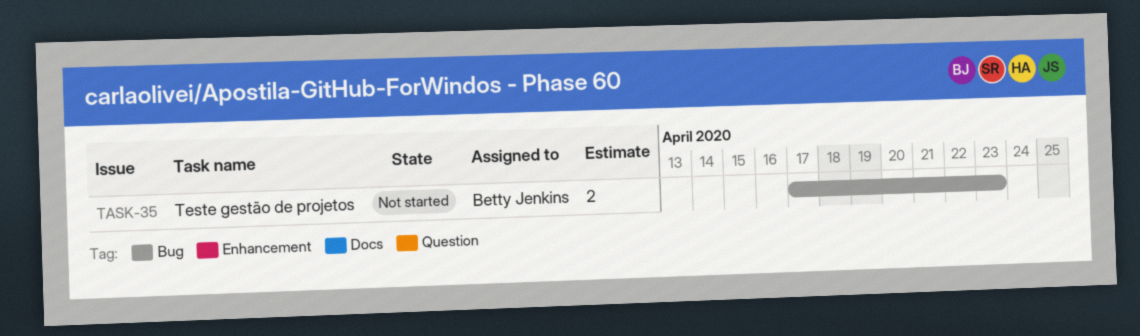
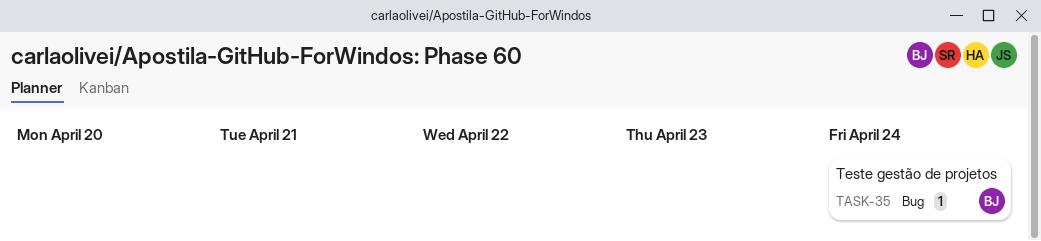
TASK-35, estimate: 2 -> 1
TASK-35, due: Apr 23 -> Apr 24

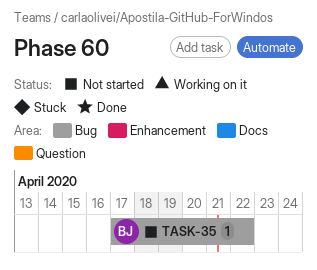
TASK-35, due: Apr 24 -> Apr 22

